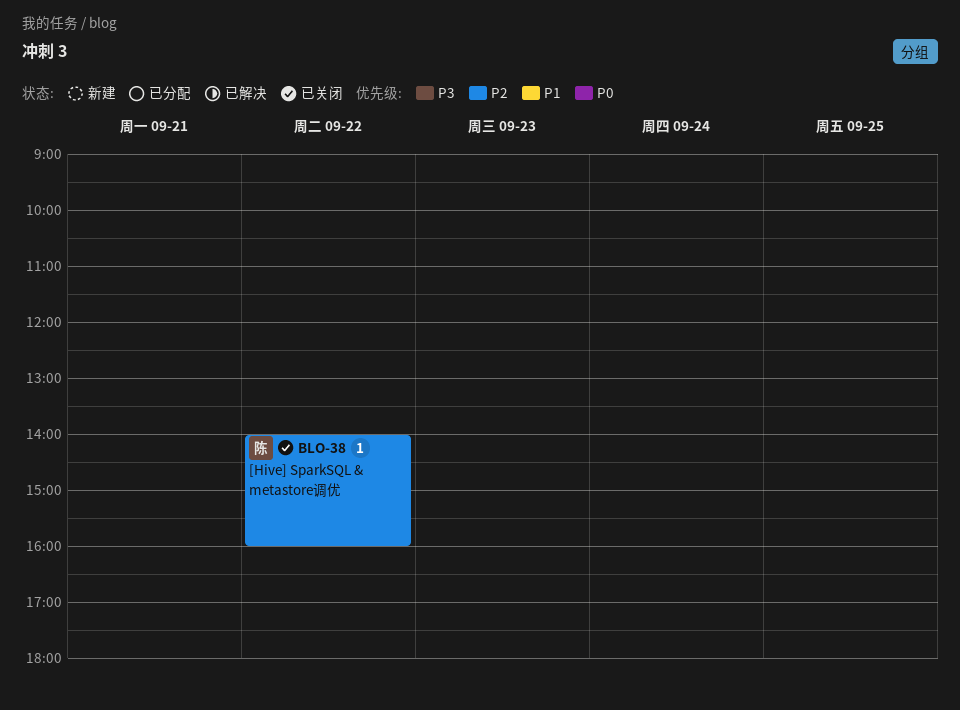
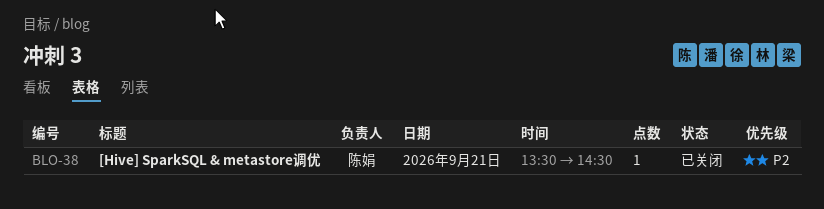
BLO-38, day: Sep 22 -> Sep 21
BLO-38, begins: 14:00 -> 13:30
BLO-38, ends: 16:00 -> 14:30

